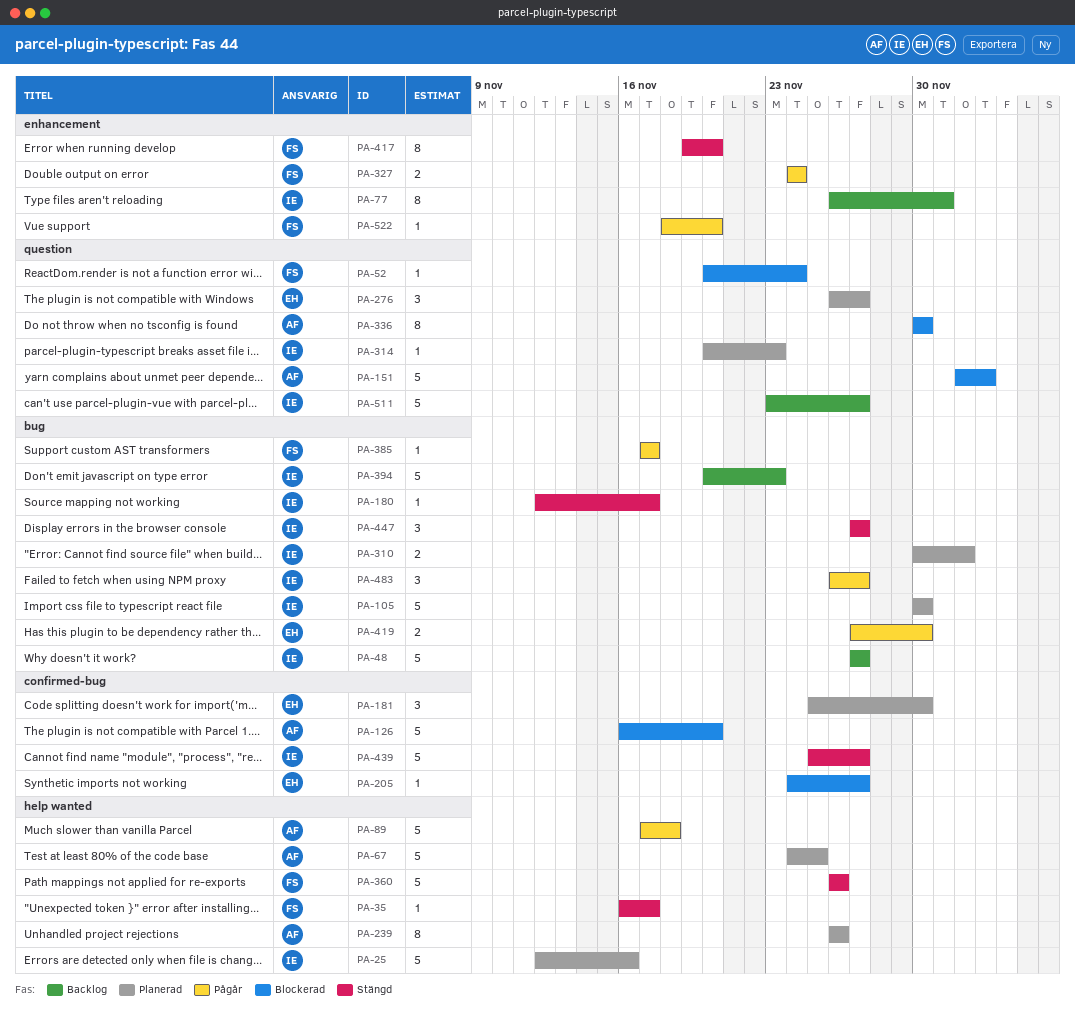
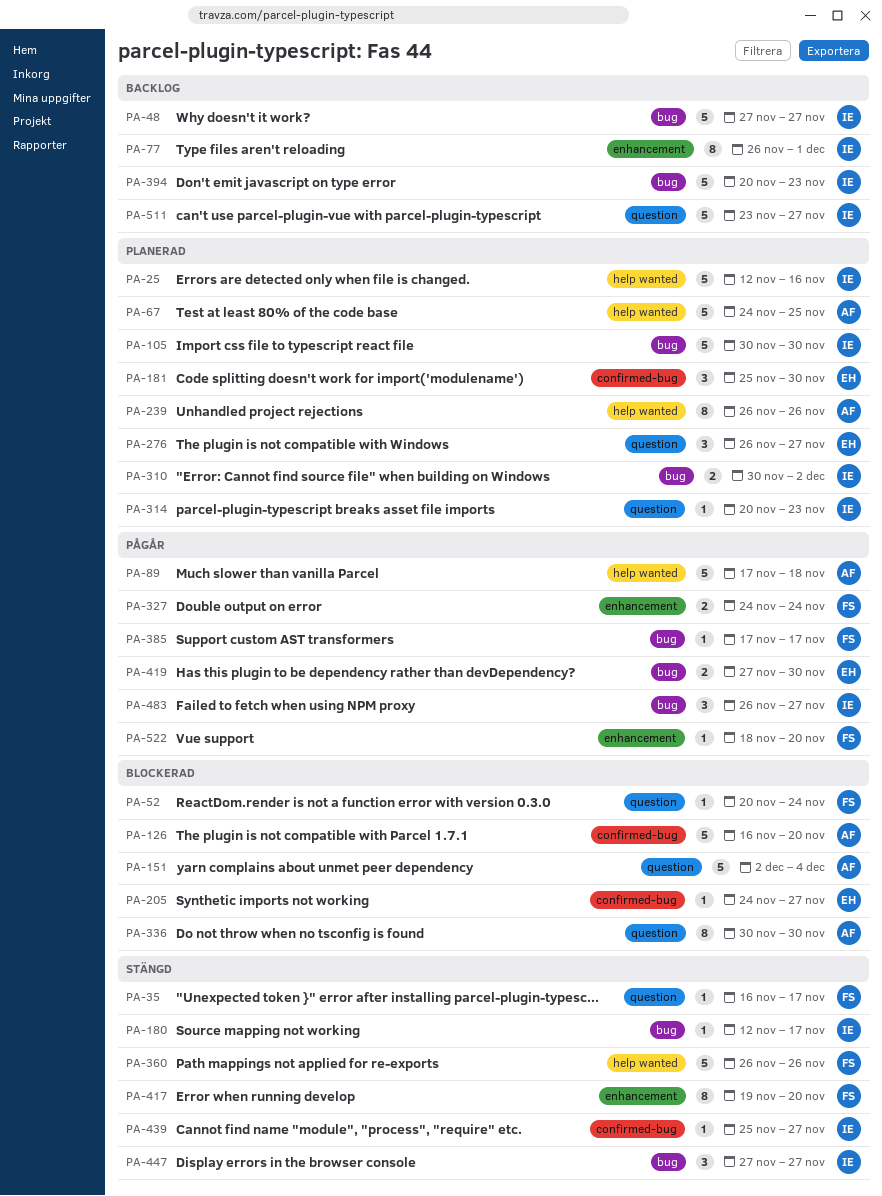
PA-35, label: help wanted -> question
PA-151, due: Dec 3 -> Dec 4
PA-439, estimate: 5 -> 1

